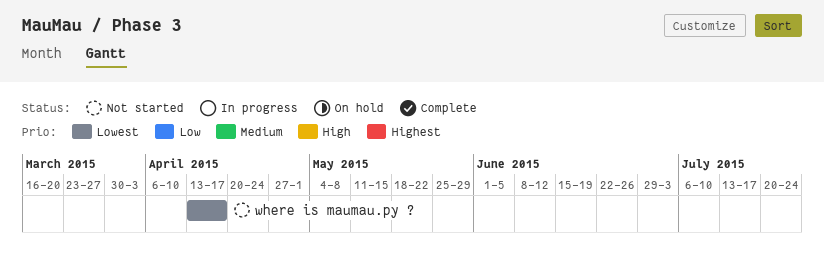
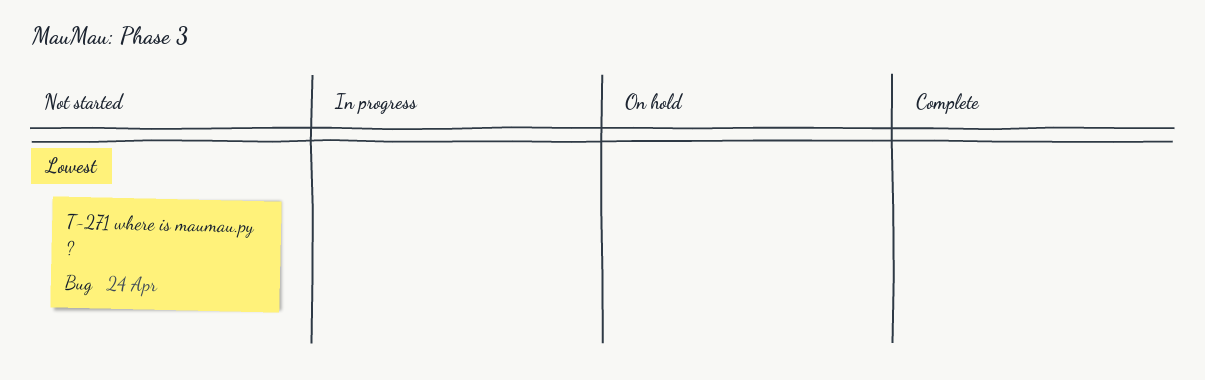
where is maumau.py ?, due: Apr 17 -> Apr 24

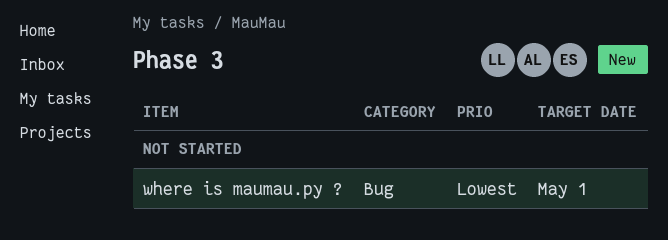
where is maumau.py ?, due: Apr 24 -> May 1

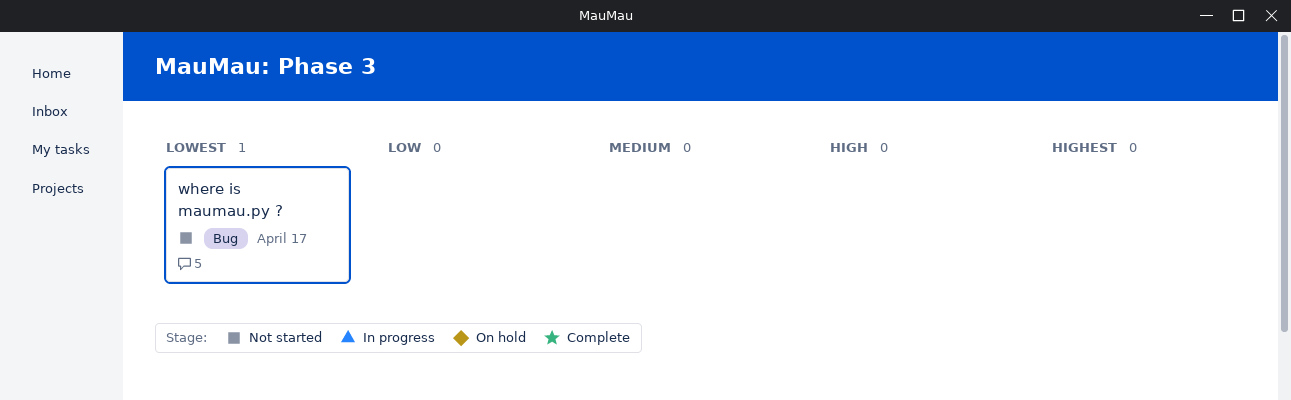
where is maumau.py ?, due: May 1 -> Apr 17

